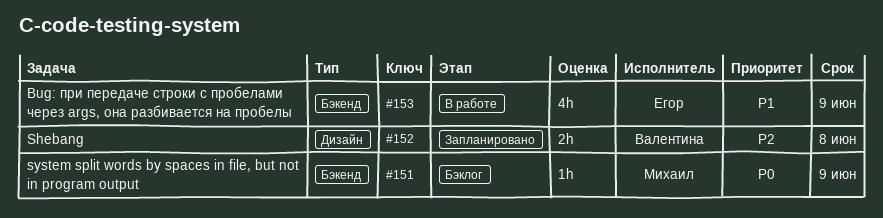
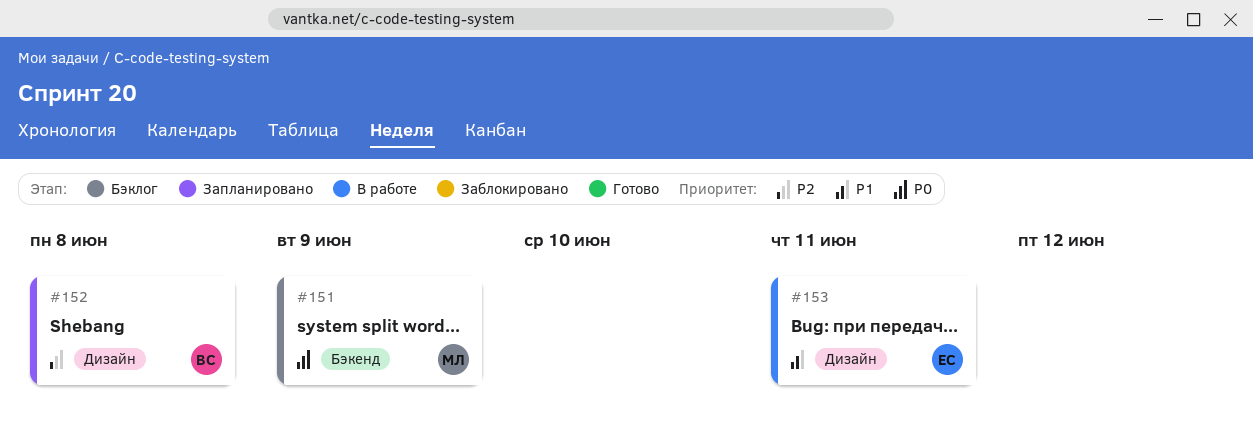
#153, label: Бэкенд -> Дизайн
#153, due: Jun 9 -> Jun 11

